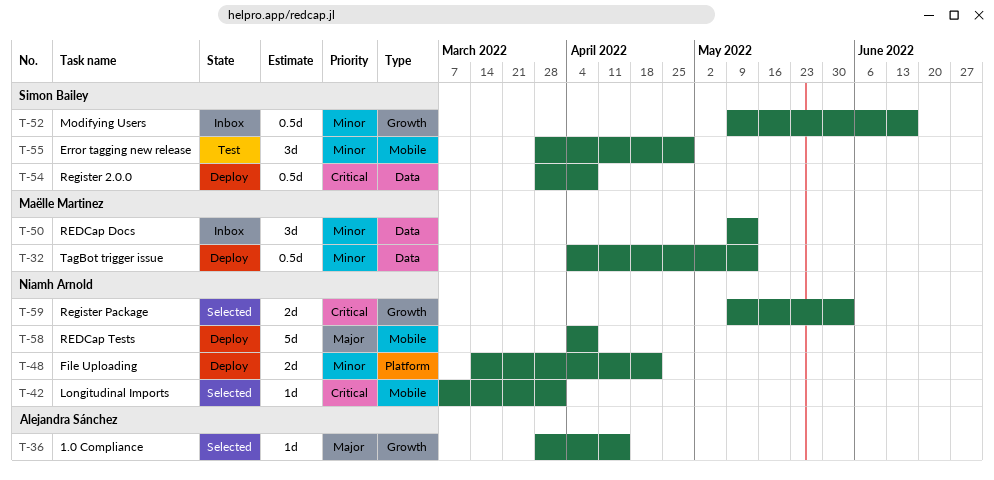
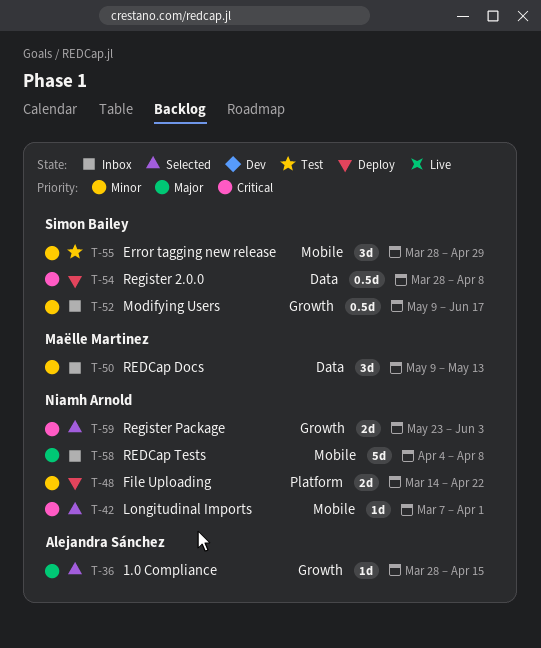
T-32: present -> none
T-58, status: Deploy -> Inbox
T-59, start: May 9 -> May 23

